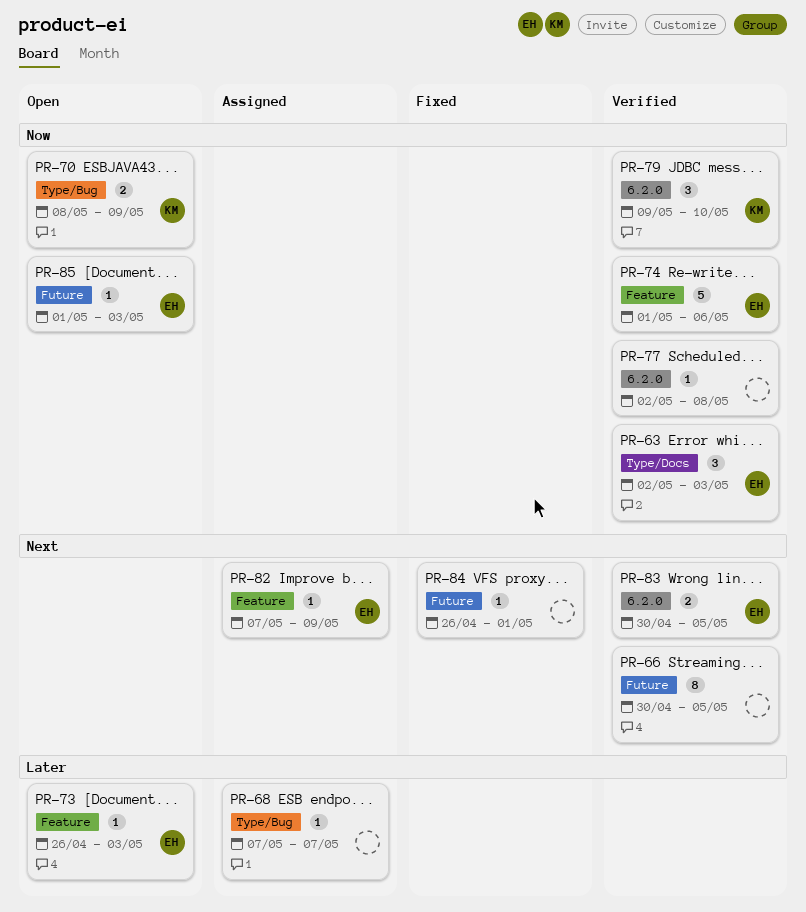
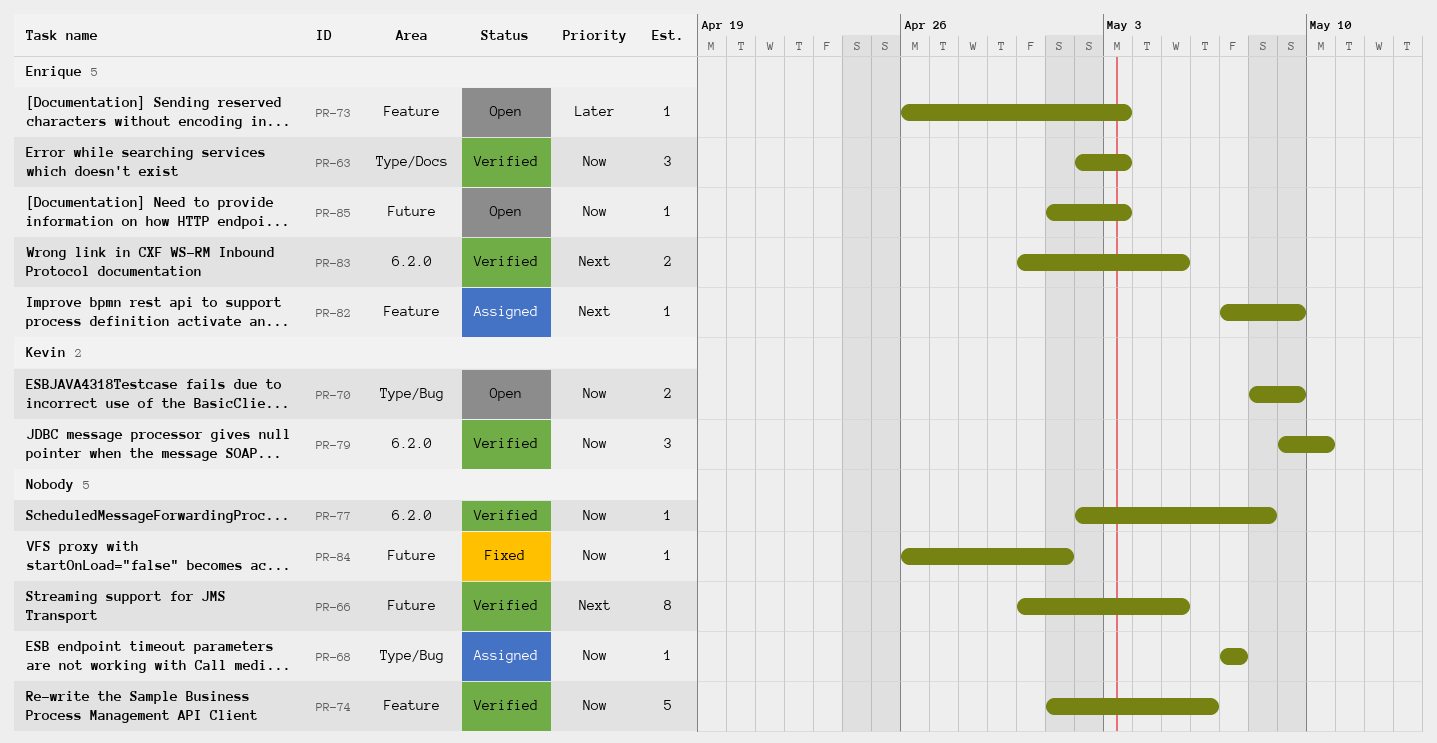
PR-68, priority: Later -> Now
PR-74, owner: Enrique -> none
PR-84, priority: Next -> Now

